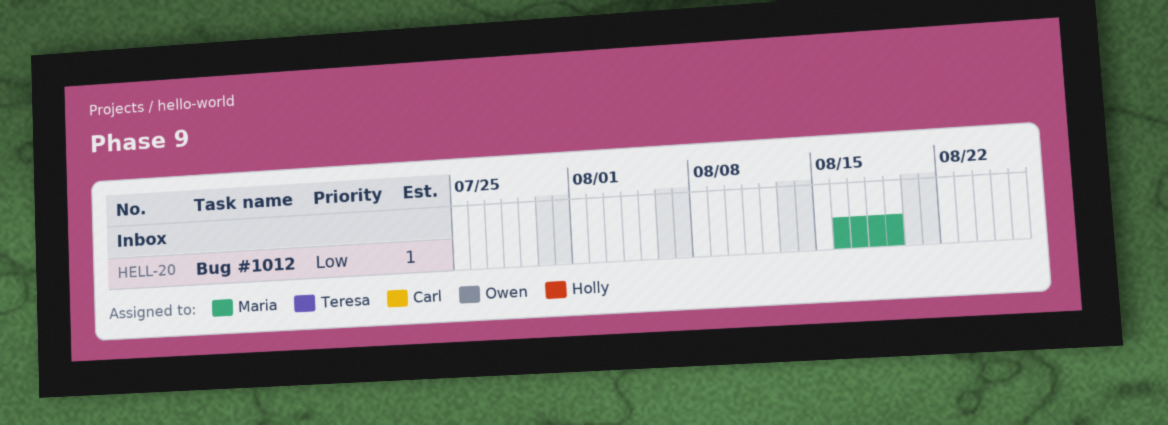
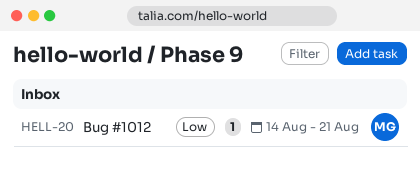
HELL-20, start: Aug 16 -> Aug 14
HELL-20, due: Aug 19 -> Aug 21

